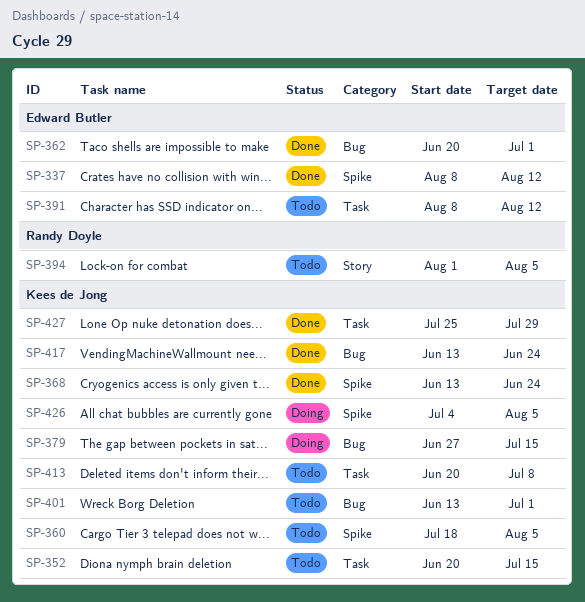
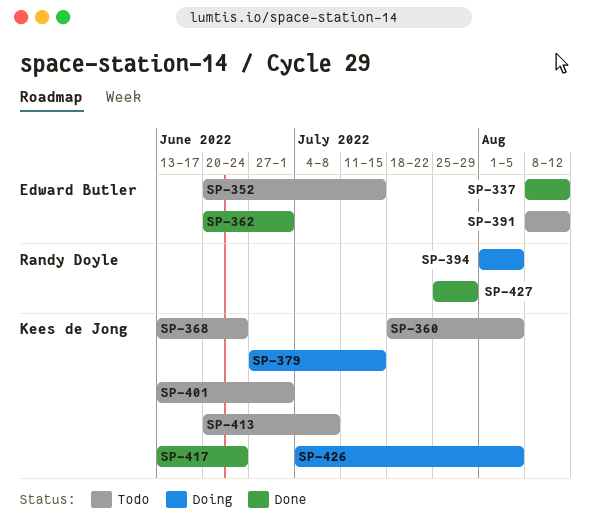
SP-352, owner: Kees de Jong -> Edward Butler
SP-368, status: Done -> Todo
SP-394, status: Todo -> Doing
SP-427, owner: Kees de Jong -> Randy Doyle

